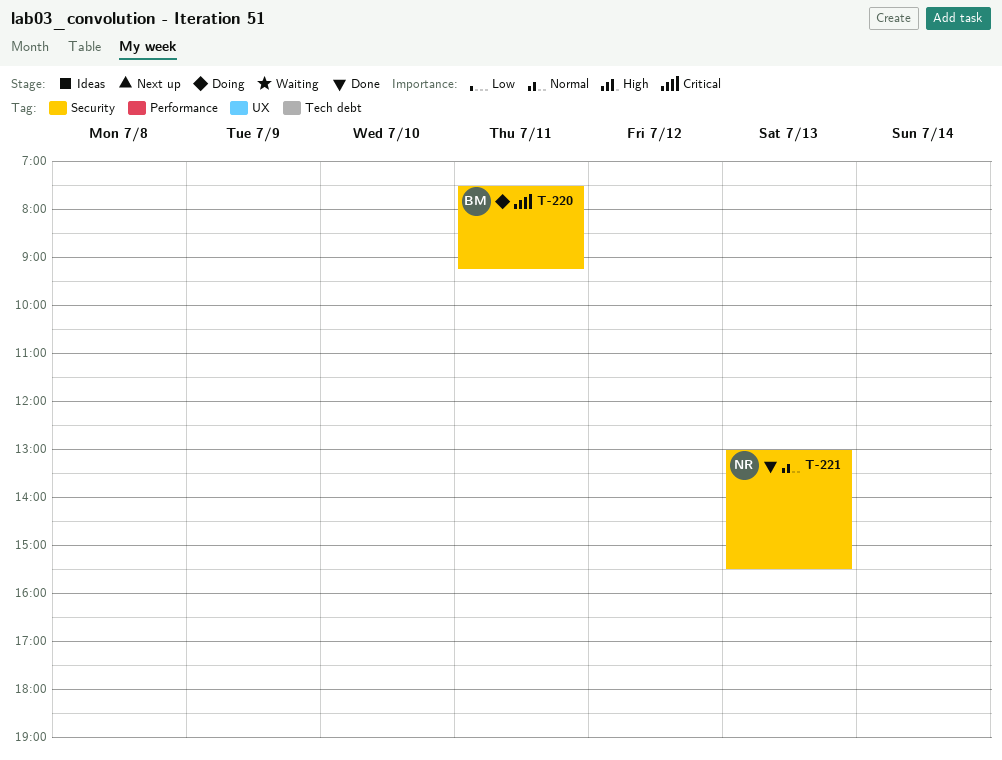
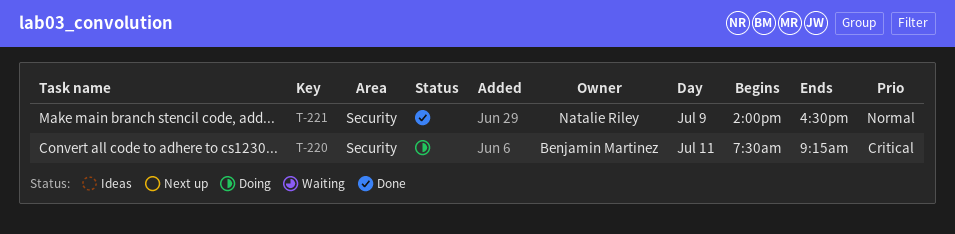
T-221, day: Jul 13 -> Jul 9
T-221, begins: 13:00 -> 14:00
T-221, ends: 15:30 -> 16:30

